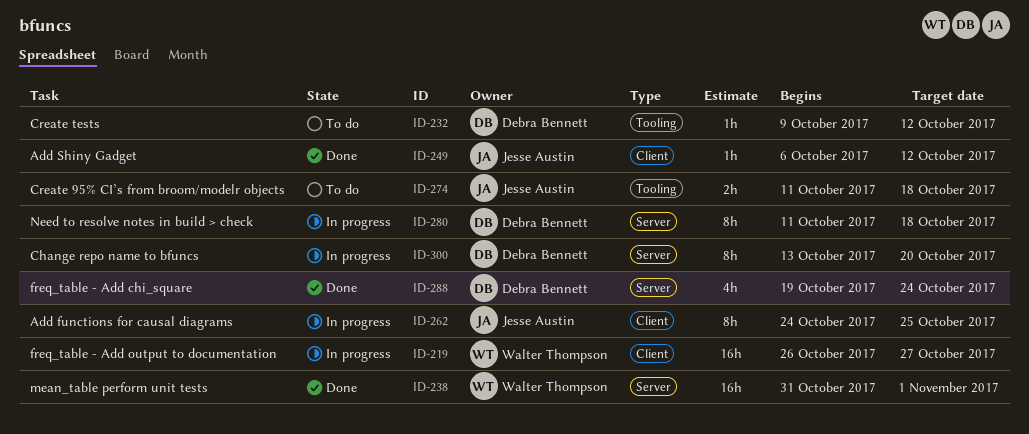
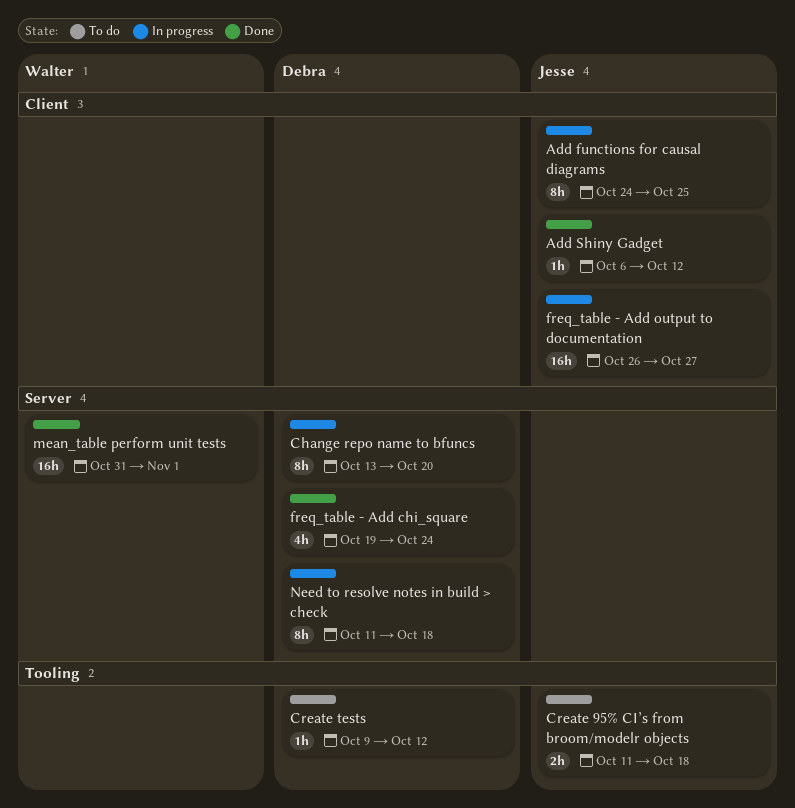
freq_table - Add output to documentation, owner: Walter Thompson -> Jesse Austin

